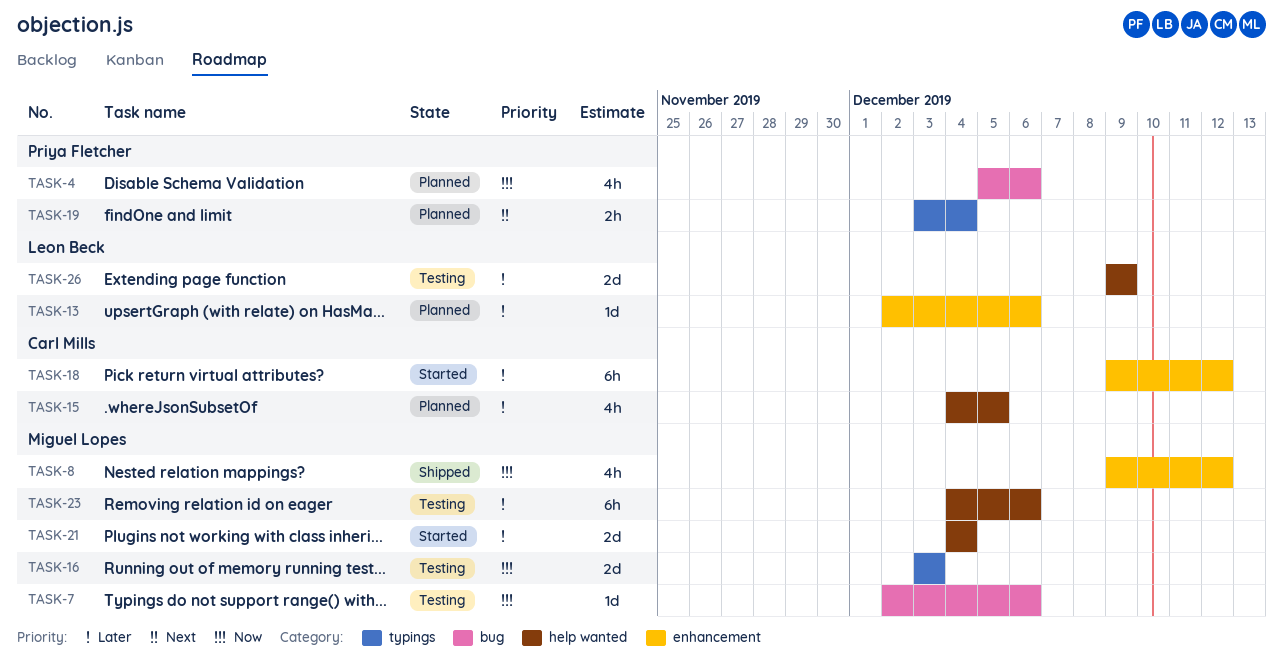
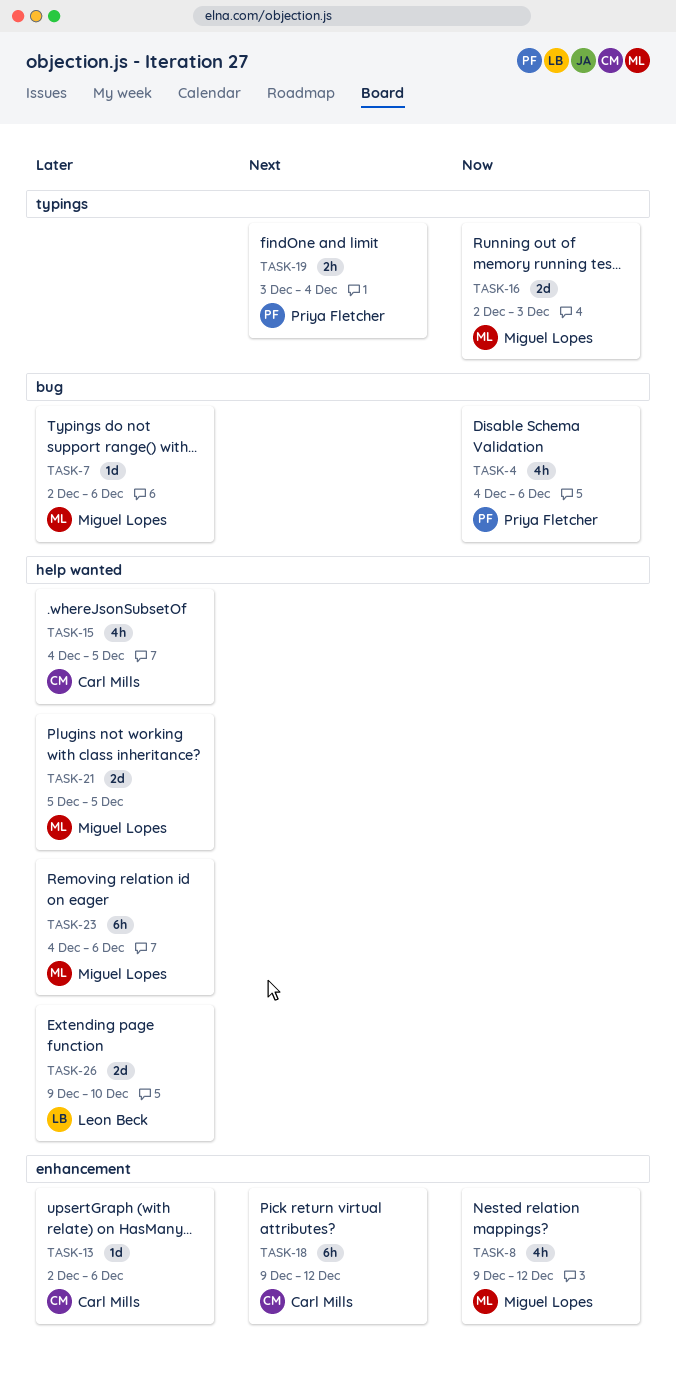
TASK-4, start: Dec 5 -> Dec 4
TASK-7, priority: Now -> Later
TASK-13, owner: Leon Beck -> Carl Mills
TASK-16, start: Dec 3 -> Dec 2
TASK-18, priority: Later -> Next
TASK-21, start: Dec 4 -> Dec 5
TASK-21, due: Dec 4 -> Dec 5
TASK-26, due: Dec 9 -> Dec 10

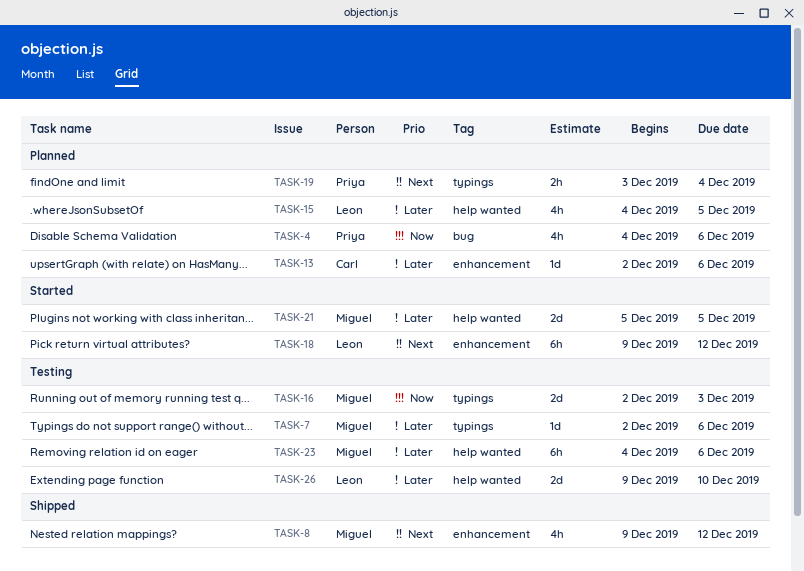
TASK-7, label: bug -> typings
TASK-8, priority: Now -> Next
TASK-15, owner: Carl Mills -> Leon Beck
TASK-18, owner: Carl Mills -> Leon Beck

